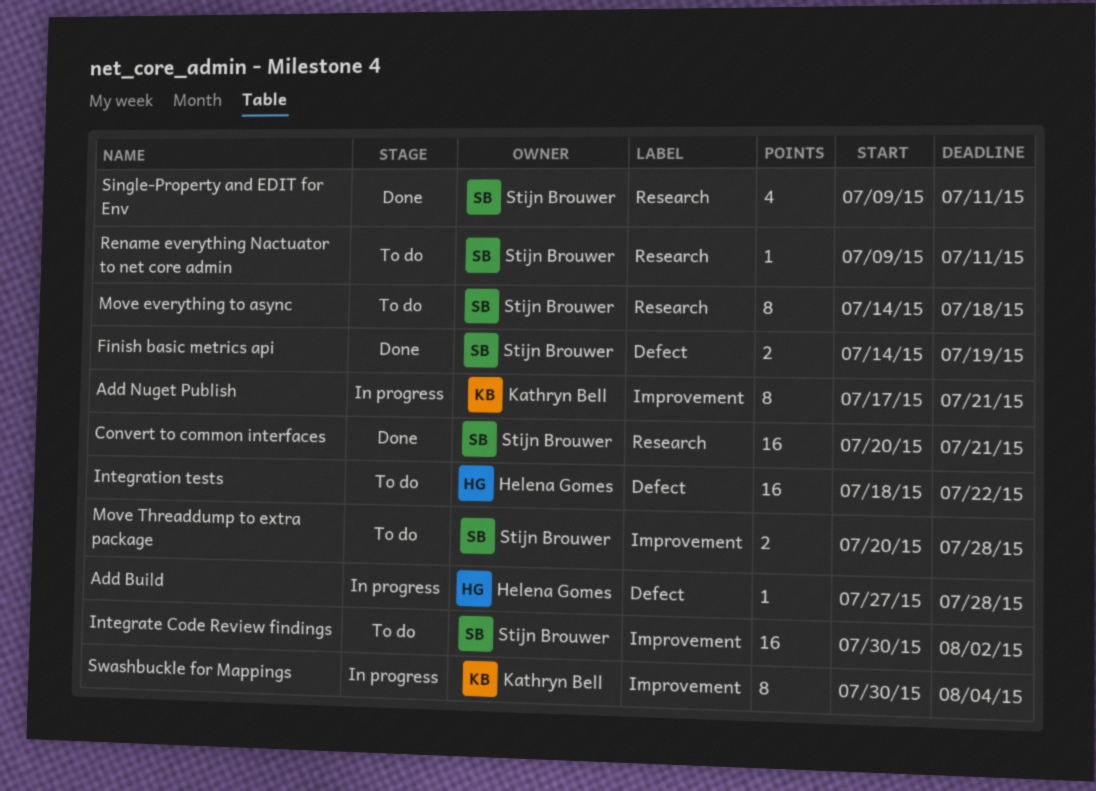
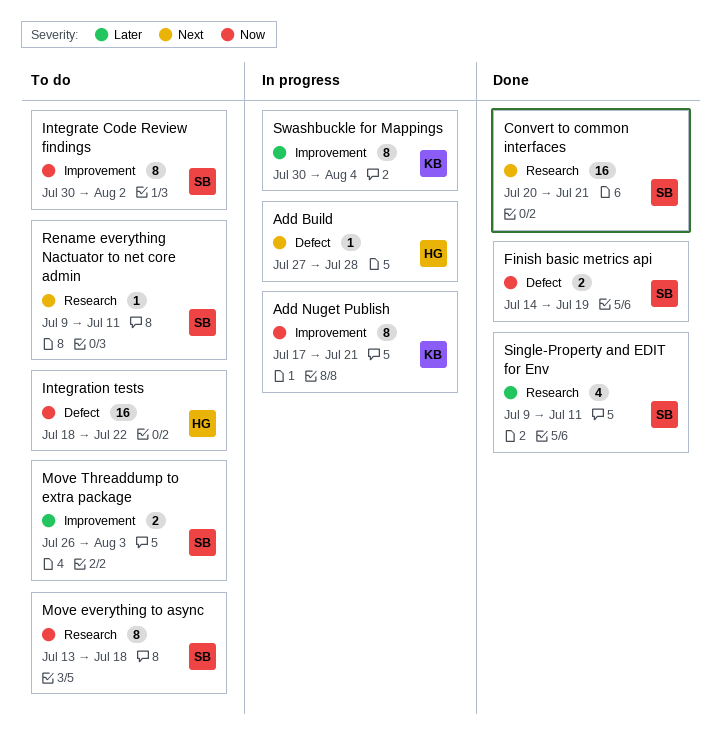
Integrate Code Review findings, estimate: 16 -> 8
Move everything to async, start: Jul 14 -> Jul 13
Move Threaddump to extra package, start: Jul 20 -> Jul 26
Move Threaddump to extra package, due: Jul 28 -> Aug 3

